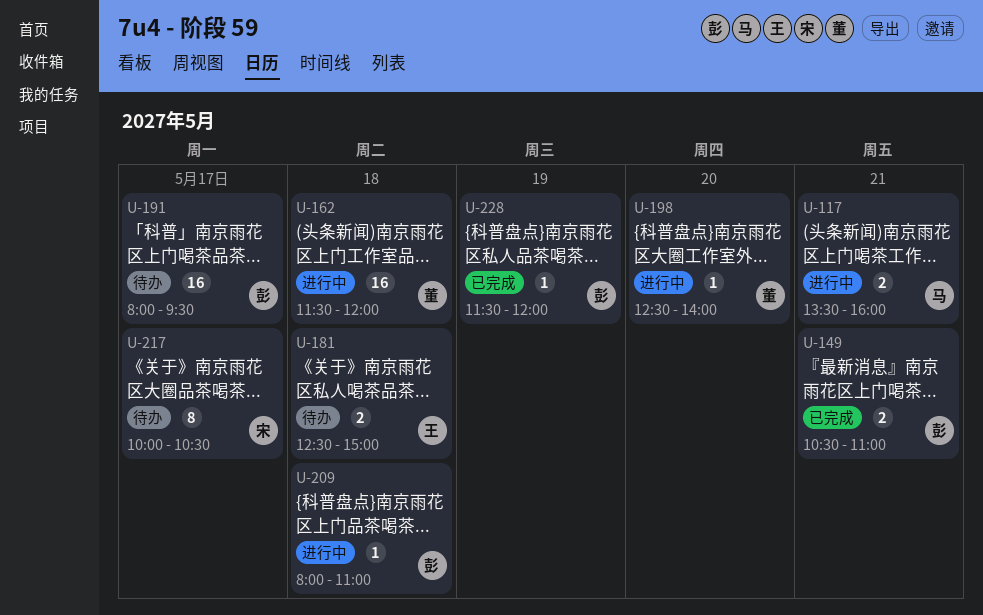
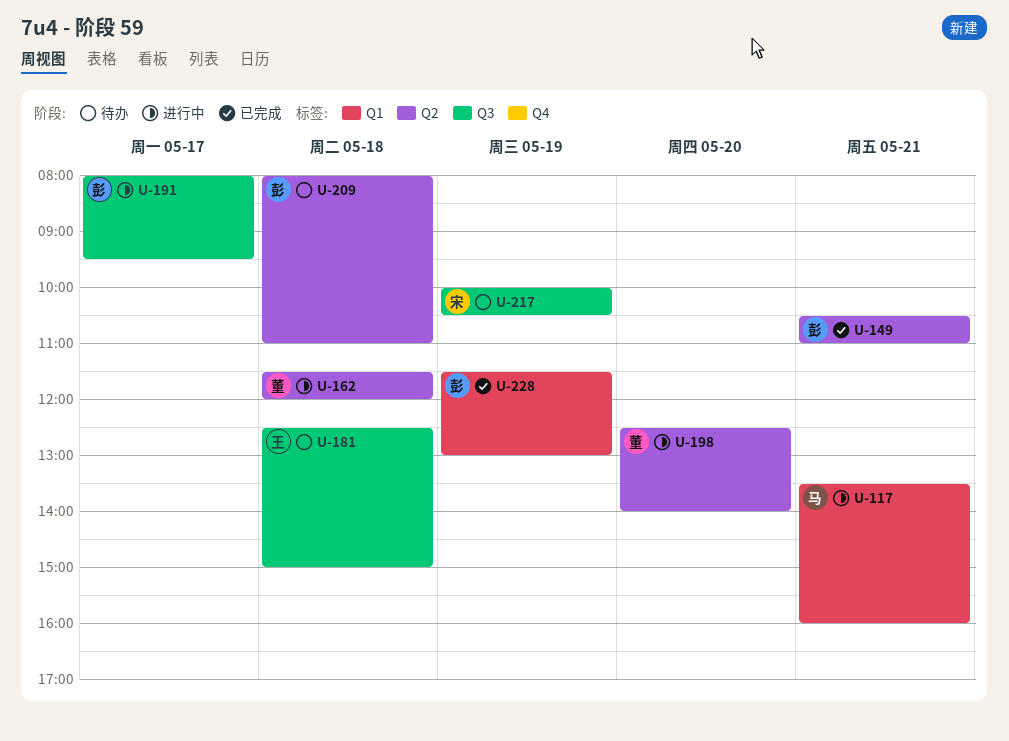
U-191, status: 待办 -> 进行中
U-209, status: 进行中 -> 待办
U-217, day: May 17 -> May 19
U-228, ends: 12:00 -> 13:00

